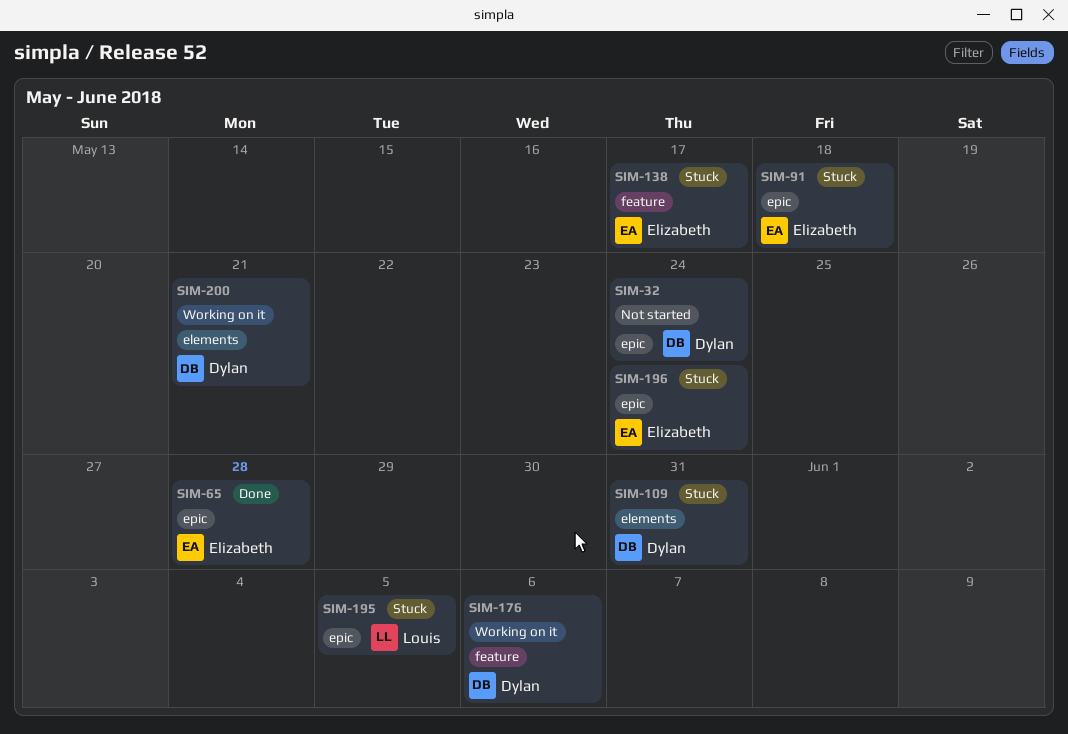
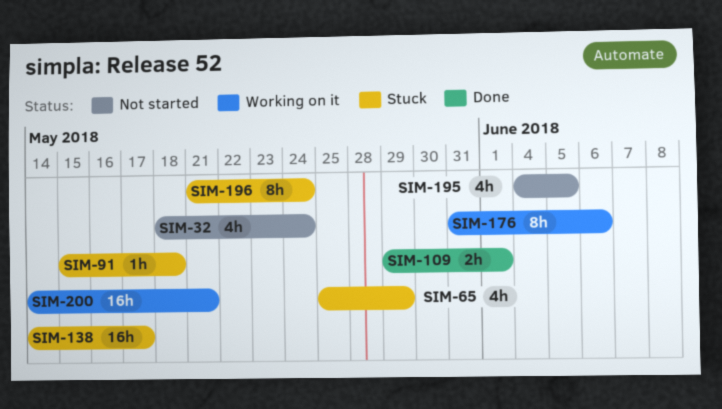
SIM-65, status: Done -> Stuck
SIM-65, due: May 28 -> May 29
SIM-109, status: Stuck -> Done
SIM-109, due: May 31 -> Jun 1
SIM-195, status: Stuck -> Not started

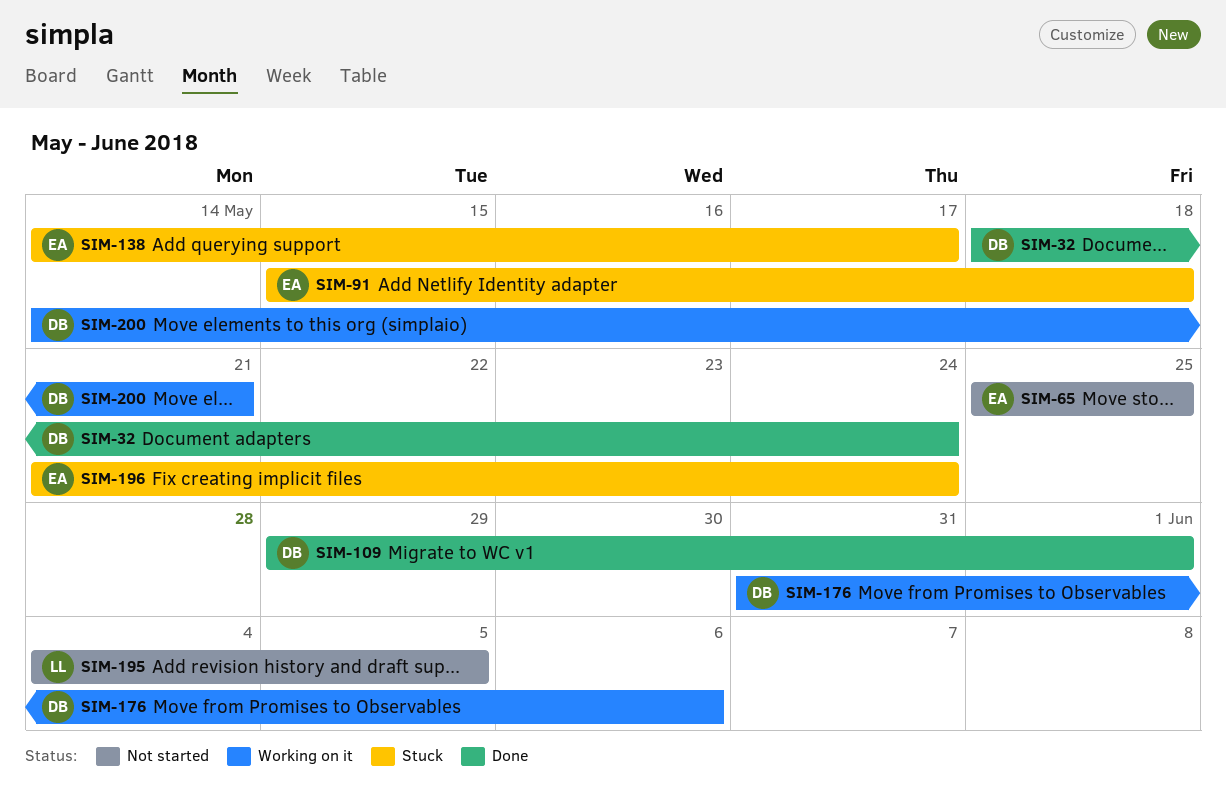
SIM-32, status: Not started -> Done
SIM-65, status: Stuck -> Not started
SIM-65, due: May 29 -> May 25

